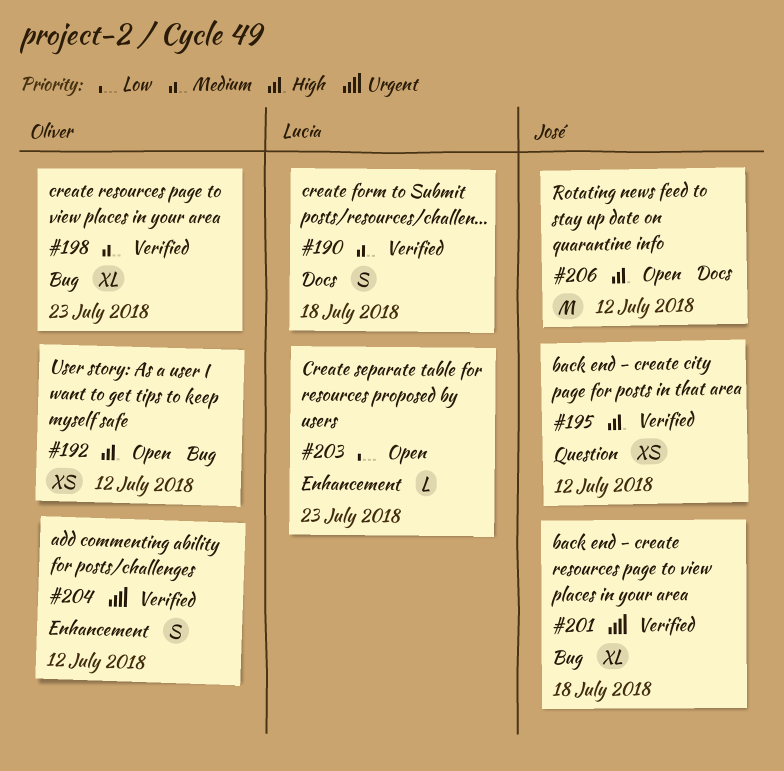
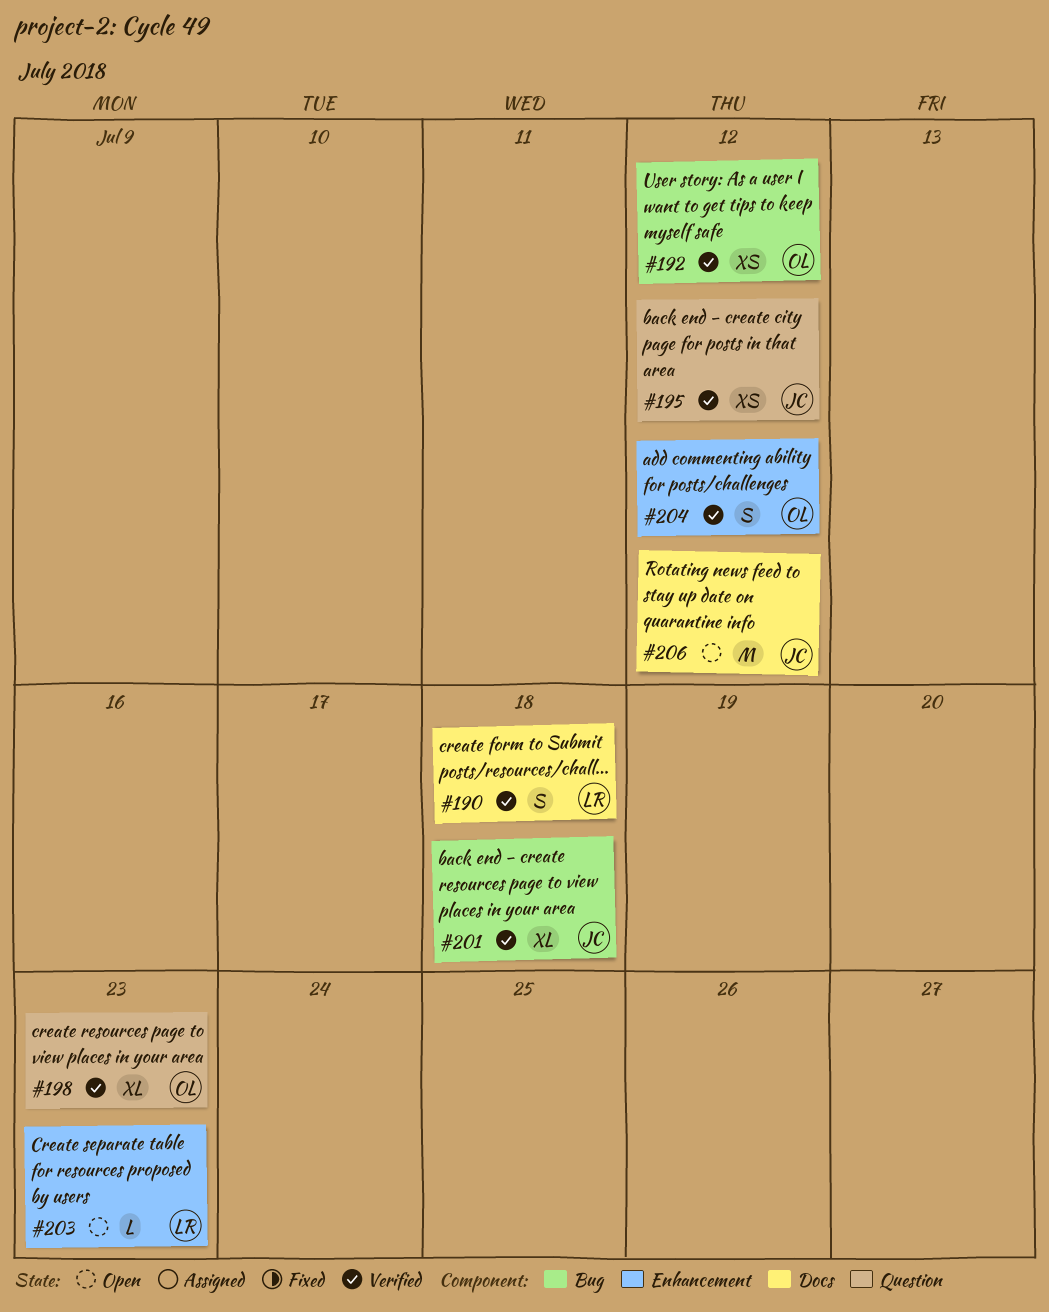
#192, status: Open -> Verified
#198, label: Bug -> Question

